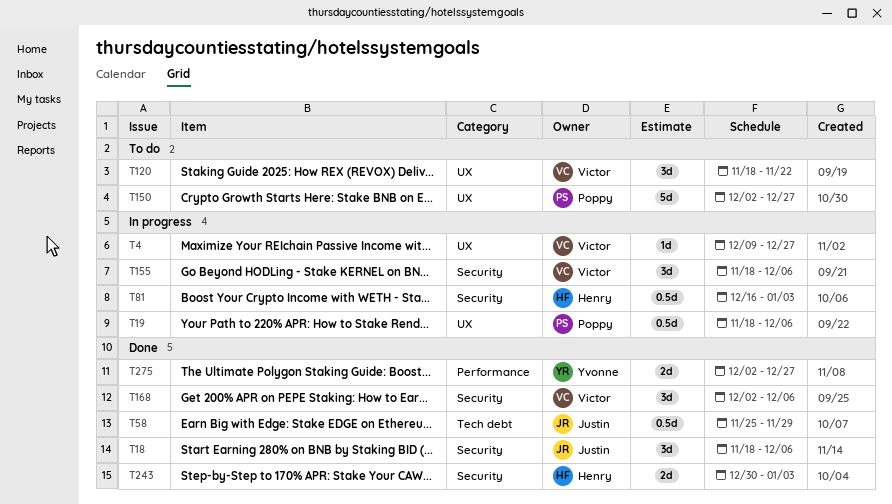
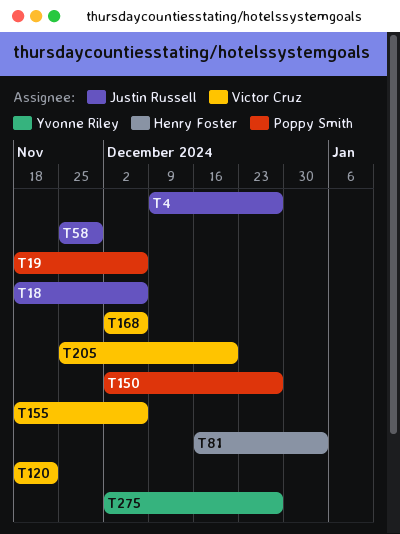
T4, owner: Victor Cruz -> Justin Russell
T205: none -> present
T243: present -> none

